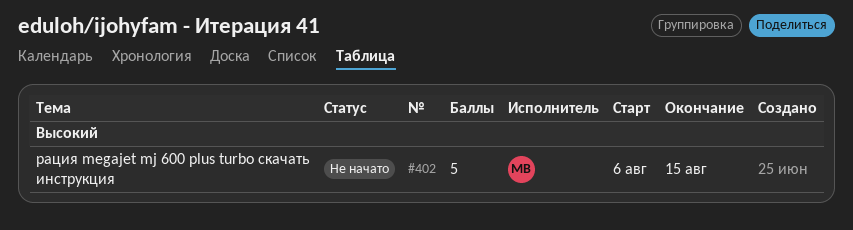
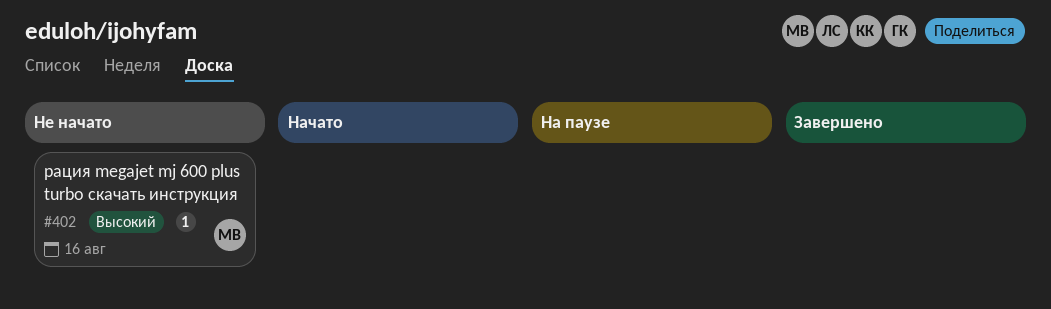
#402, estimate: 5 -> 1
#402, due: Aug 15 -> Aug 16

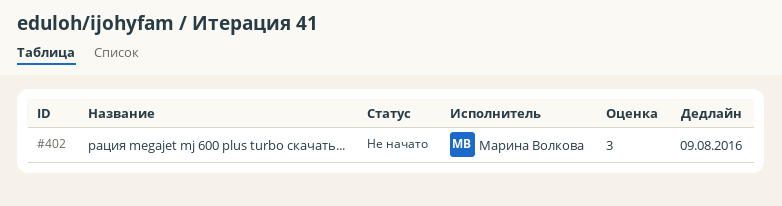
#402, estimate: 1 -> 3
#402, due: Aug 16 -> Aug 9

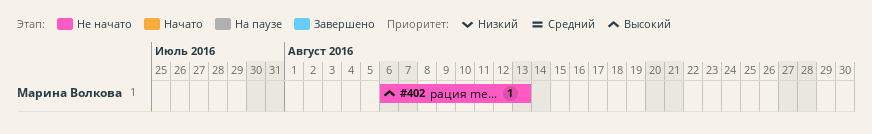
#402, estimate: 3 -> 1
#402, due: Aug 9 -> Aug 13

